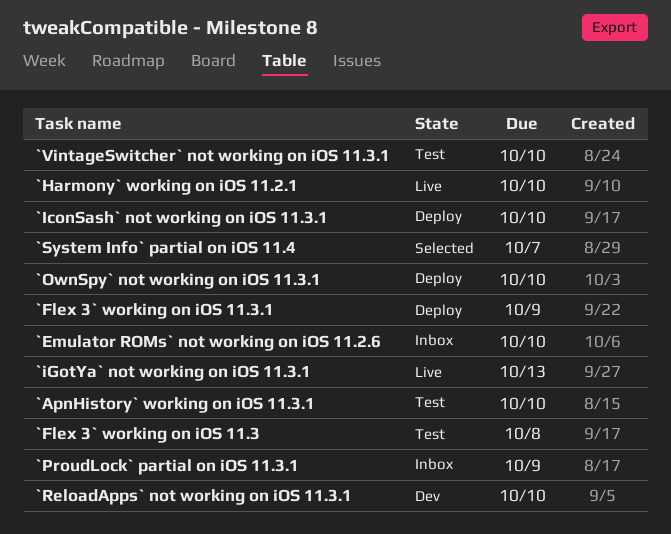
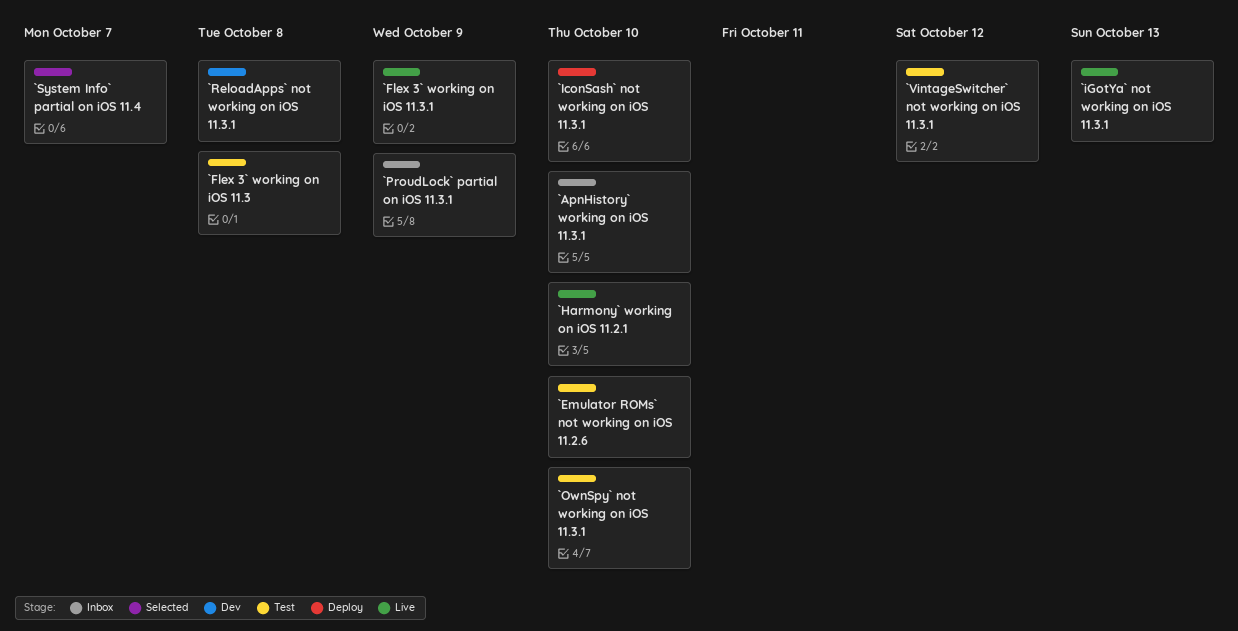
`ApnHistory` working on iOS 11.3.1, status: Test -> Inbox
`Emulator ROMs` not working on iOS 11.2.6, status: Inbox -> Test
`Flex 3` working on iOS 11.3.1, status: Deploy -> Live
`OwnSpy` not working on iOS 11.3.1, status: Deploy -> Test
`ReloadApps` not working on iOS 11.3.1, due: Oct 10 -> Oct 8
`VintageSwitcher` not working on iOS 11.3.1, due: Oct 10 -> Oct 12

